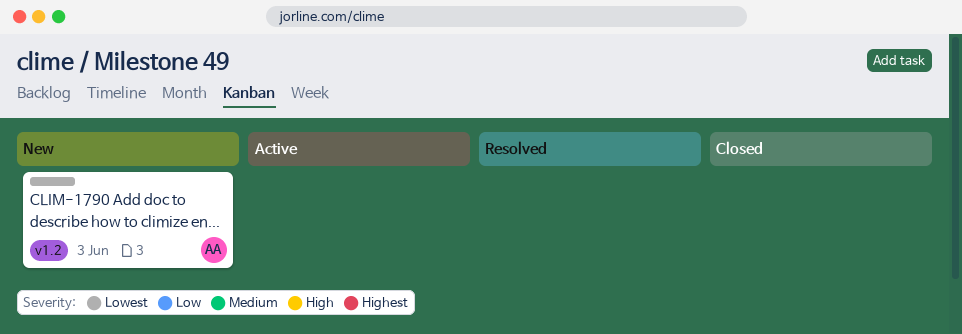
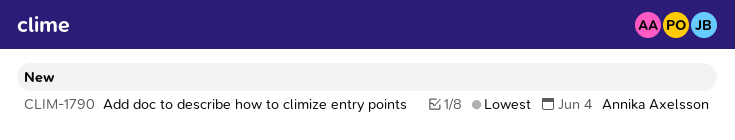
CLIM-1790, due: Jun 3 -> Jun 4

